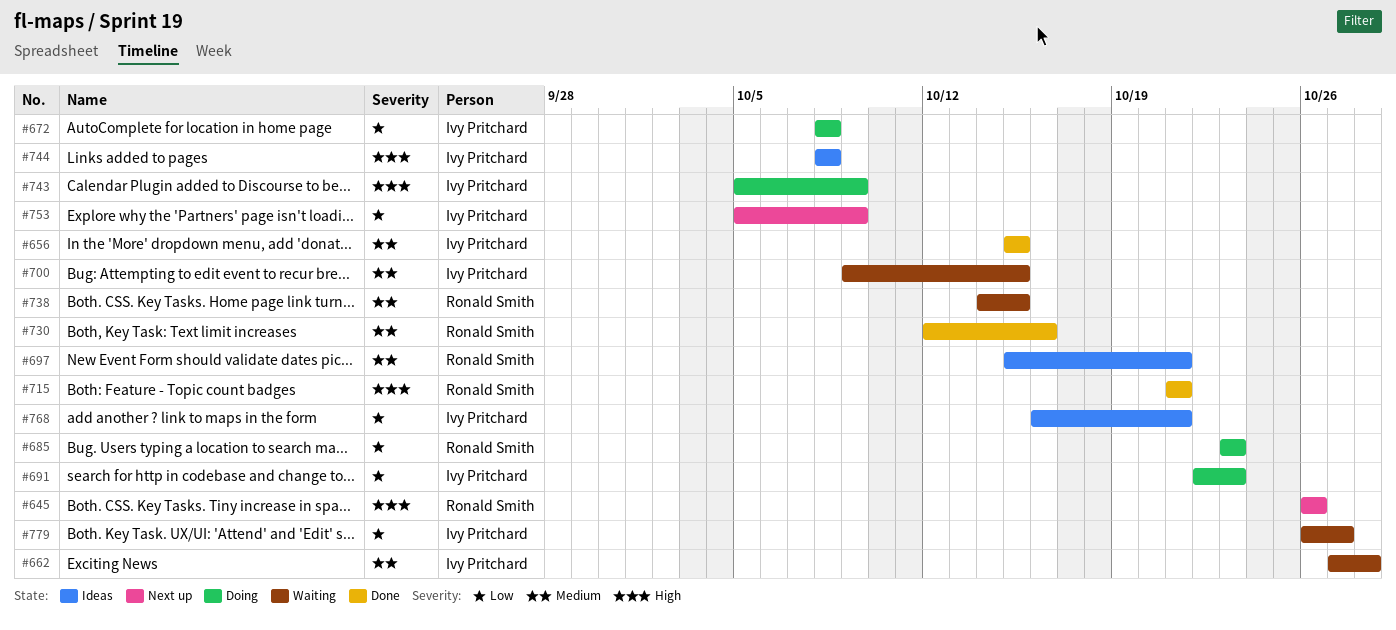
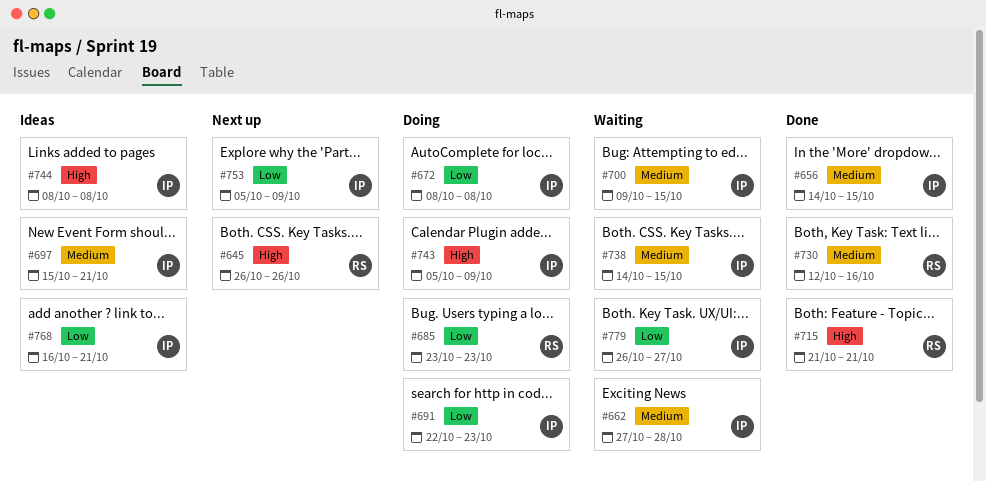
#656, start: Oct 15 -> Oct 14
#697, owner: Ronald Smith -> Ivy Pritchard
#738, owner: Ronald Smith -> Ivy Pritchard

